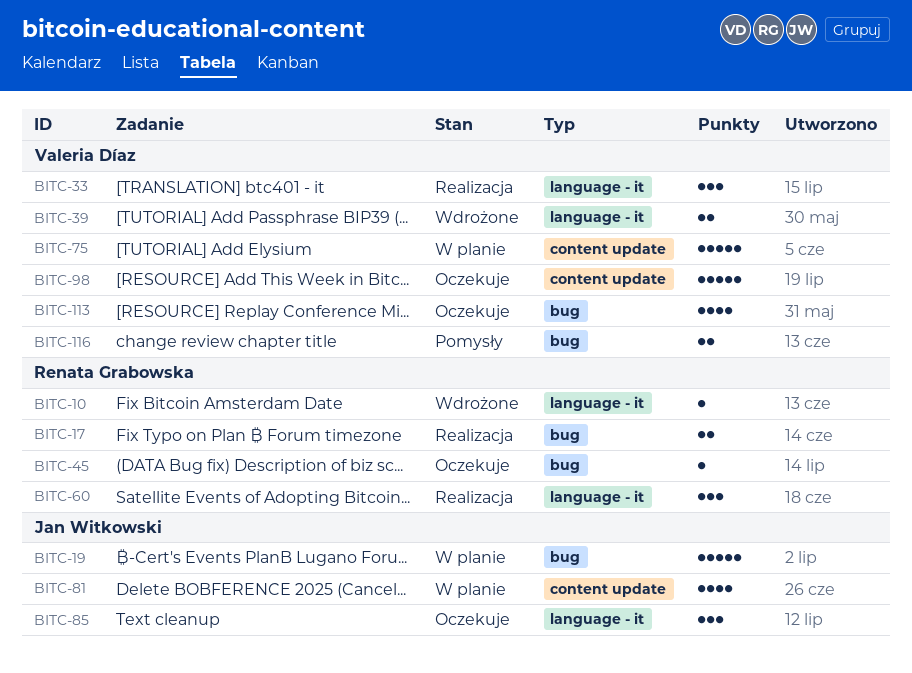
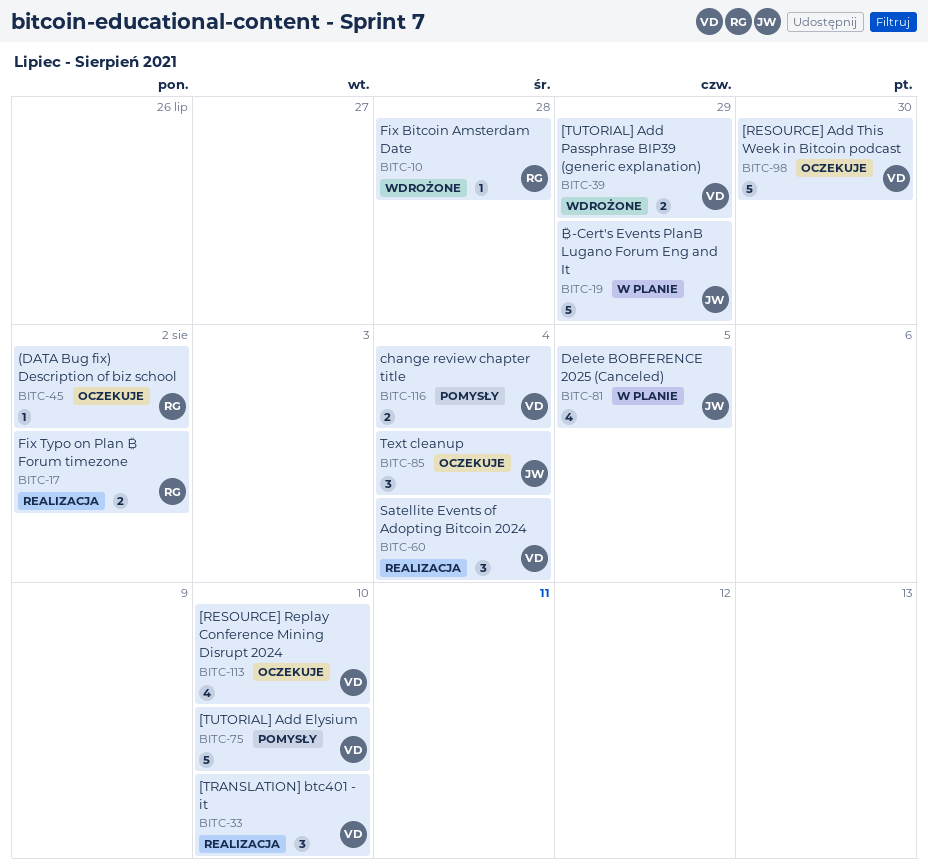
BITC-60, owner: Renata Grabowska -> Valeria Díaz
BITC-75, status: W planie -> Pomysły

